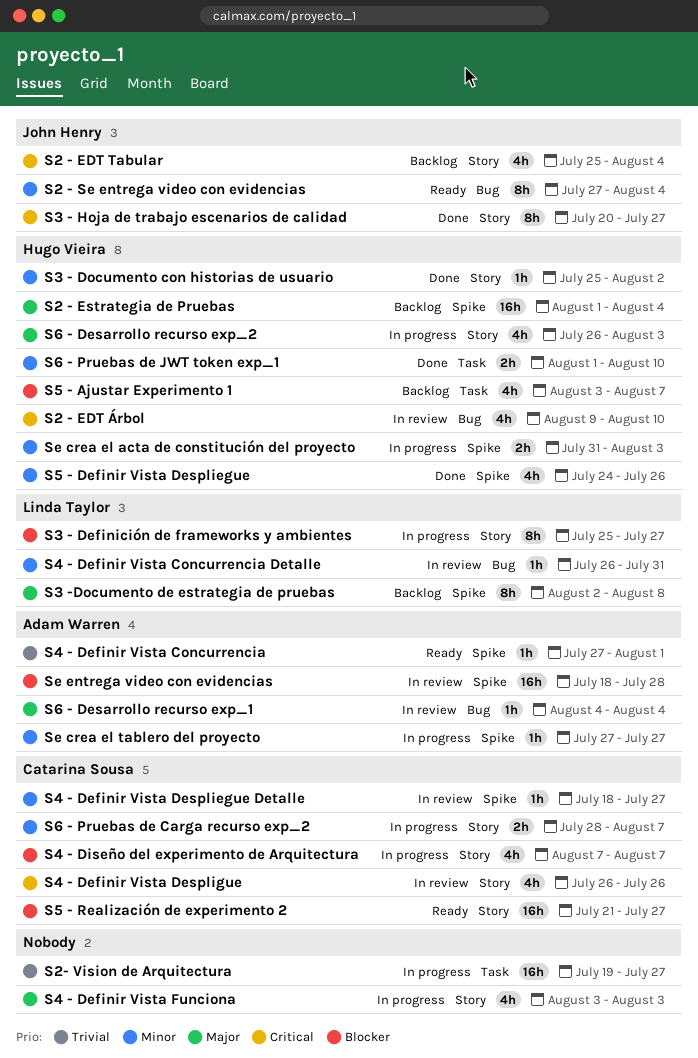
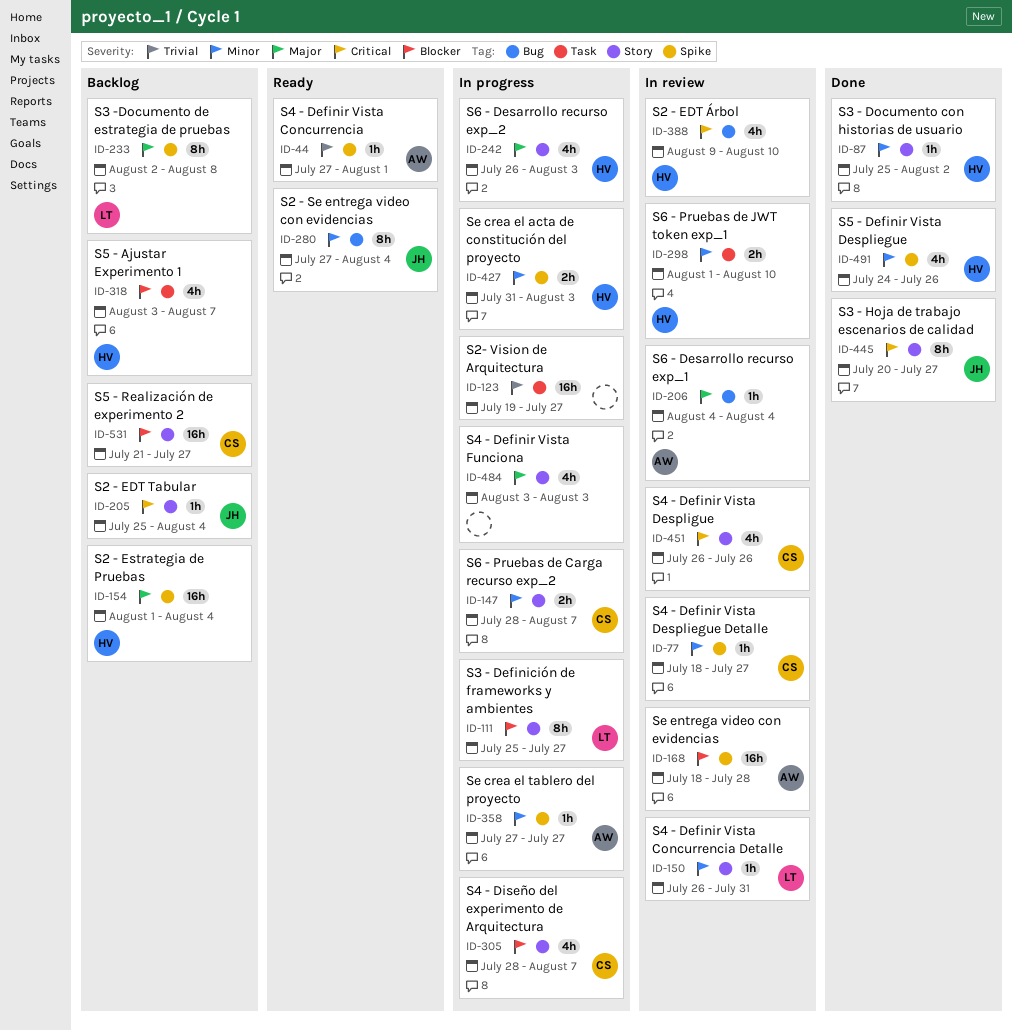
S2 - EDT Tabular, estimate: 4h -> 1h
S4 - Definir Vista Concurrencia Detalle, label: Bug -> Story
S4 - Diseño del experimento de Arquitectura, start: Aug 7 -> Jul 28
S5 - Realización de experimento 2, status: Ready -> Backlog
S6 - Pruebas de JWT token exp_1, status: Done -> In review

